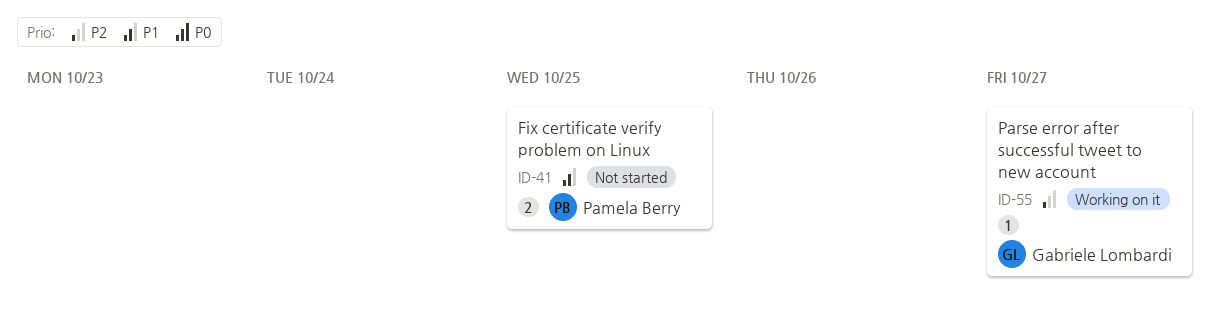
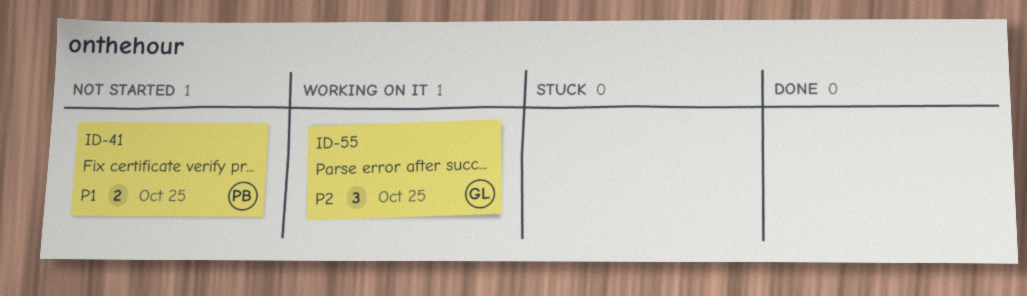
ID-55, estimate: 1 -> 3
ID-55, due: Oct 27 -> Oct 25

